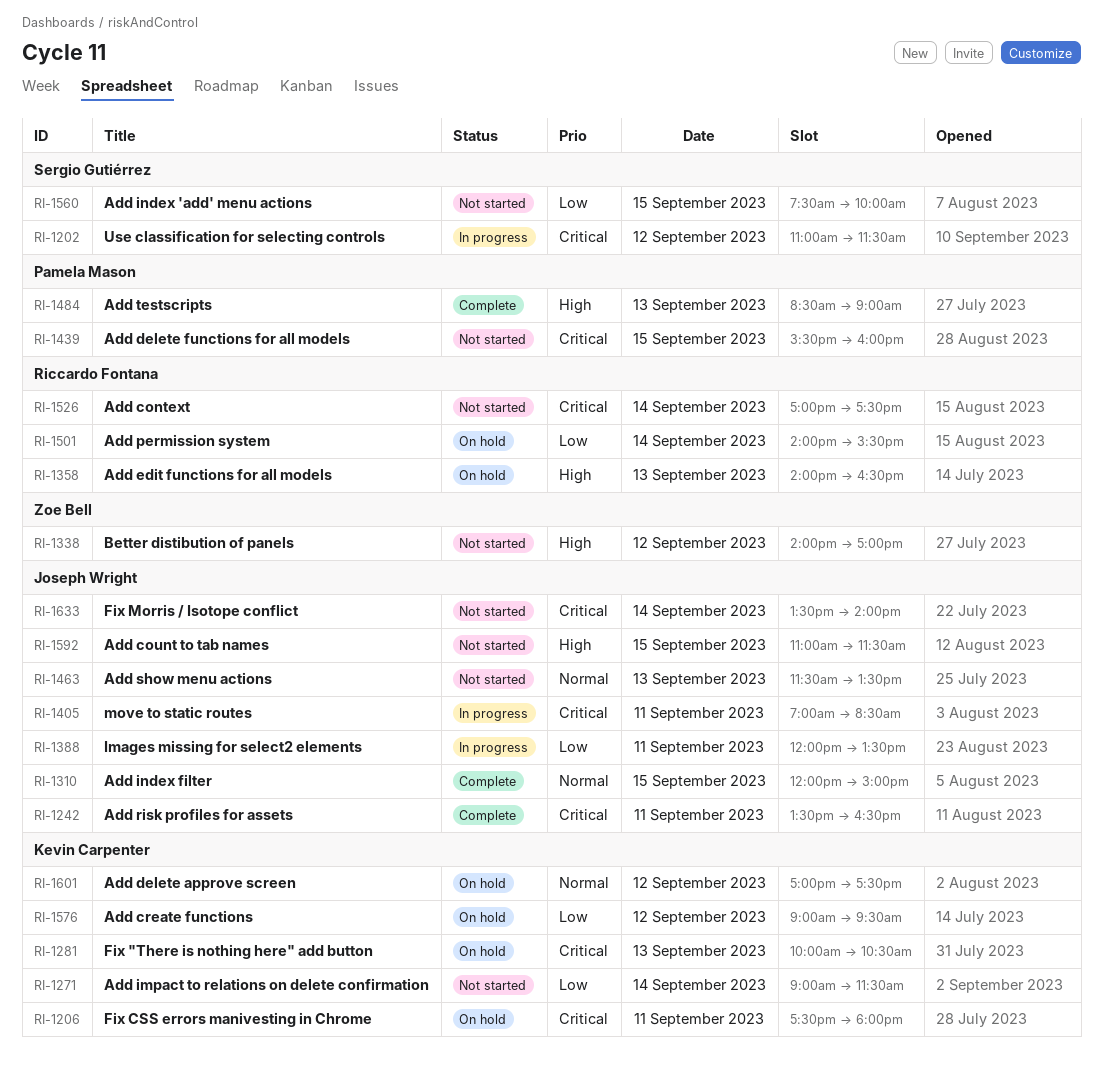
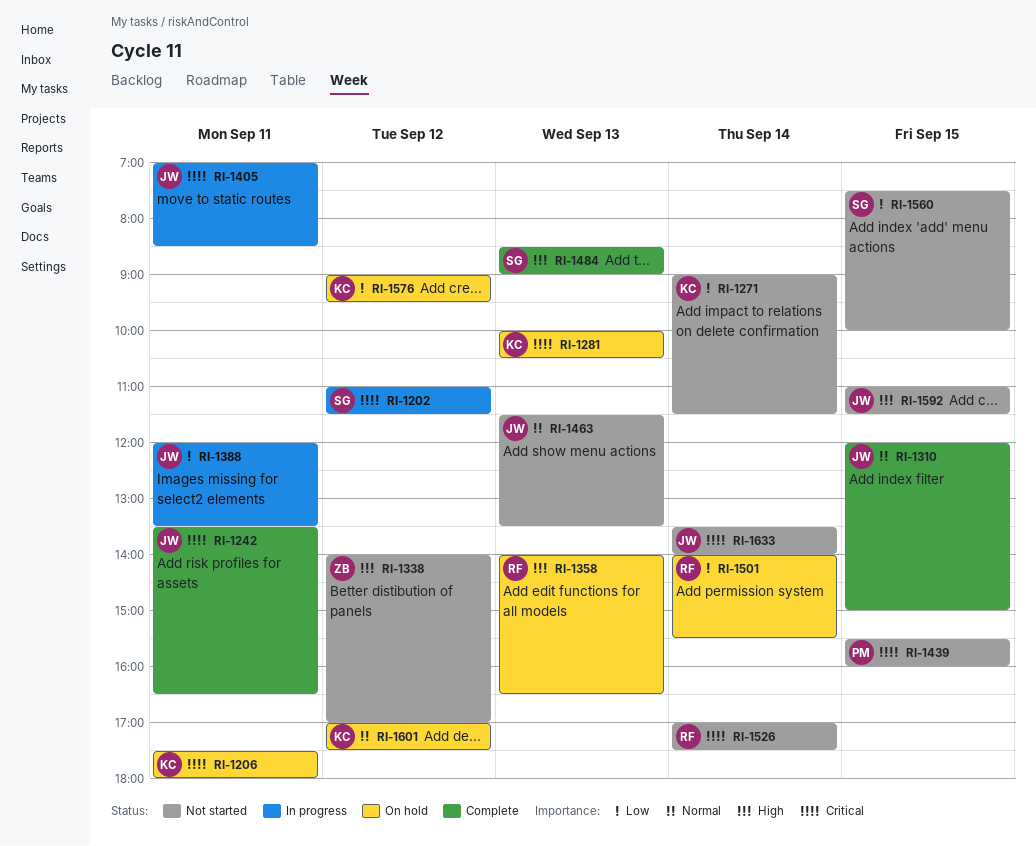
RI-1484, owner: Pamela Mason -> Sergio Gutiérrez

